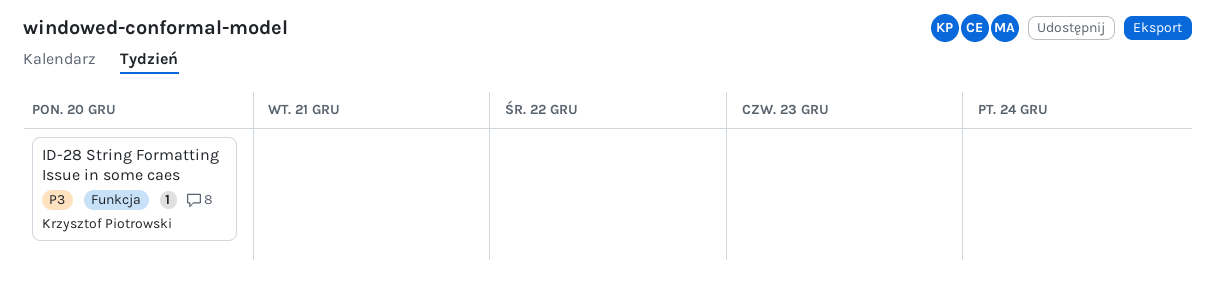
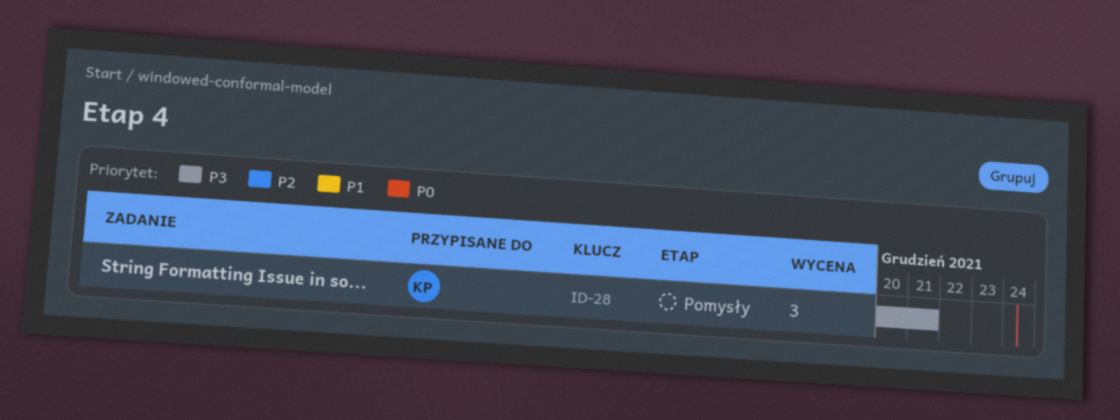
ID-28, estimate: 1 -> 3
ID-28, due: Dec 20 -> Dec 21

